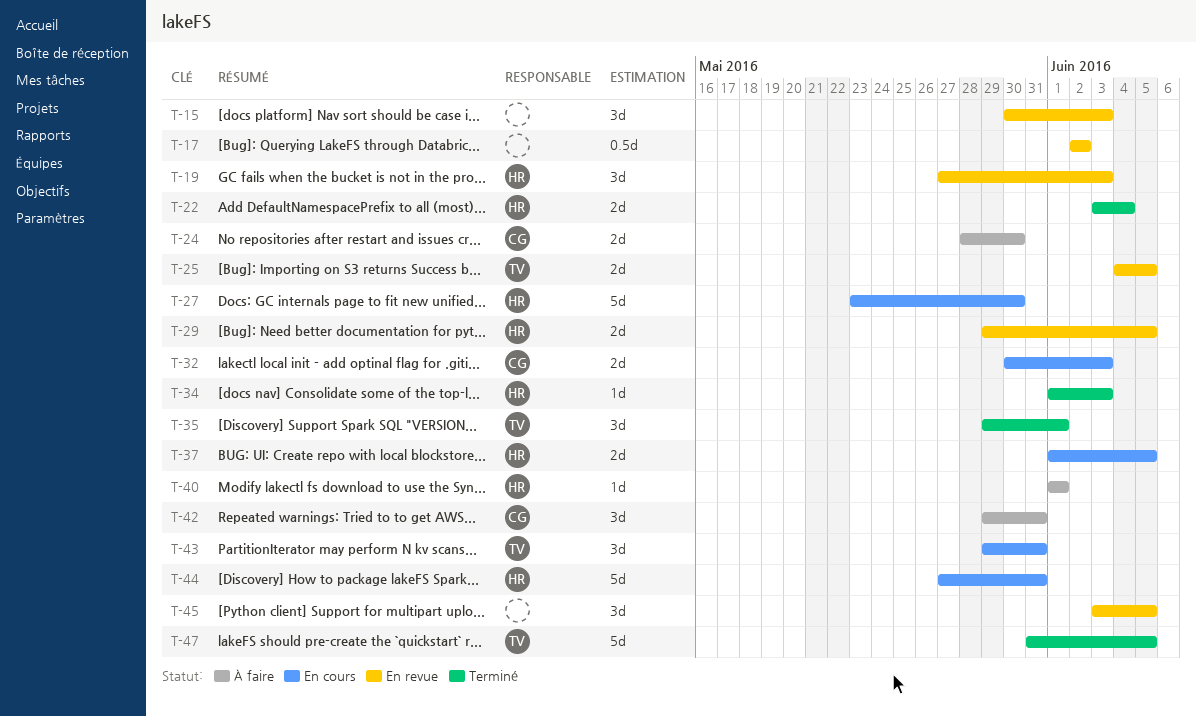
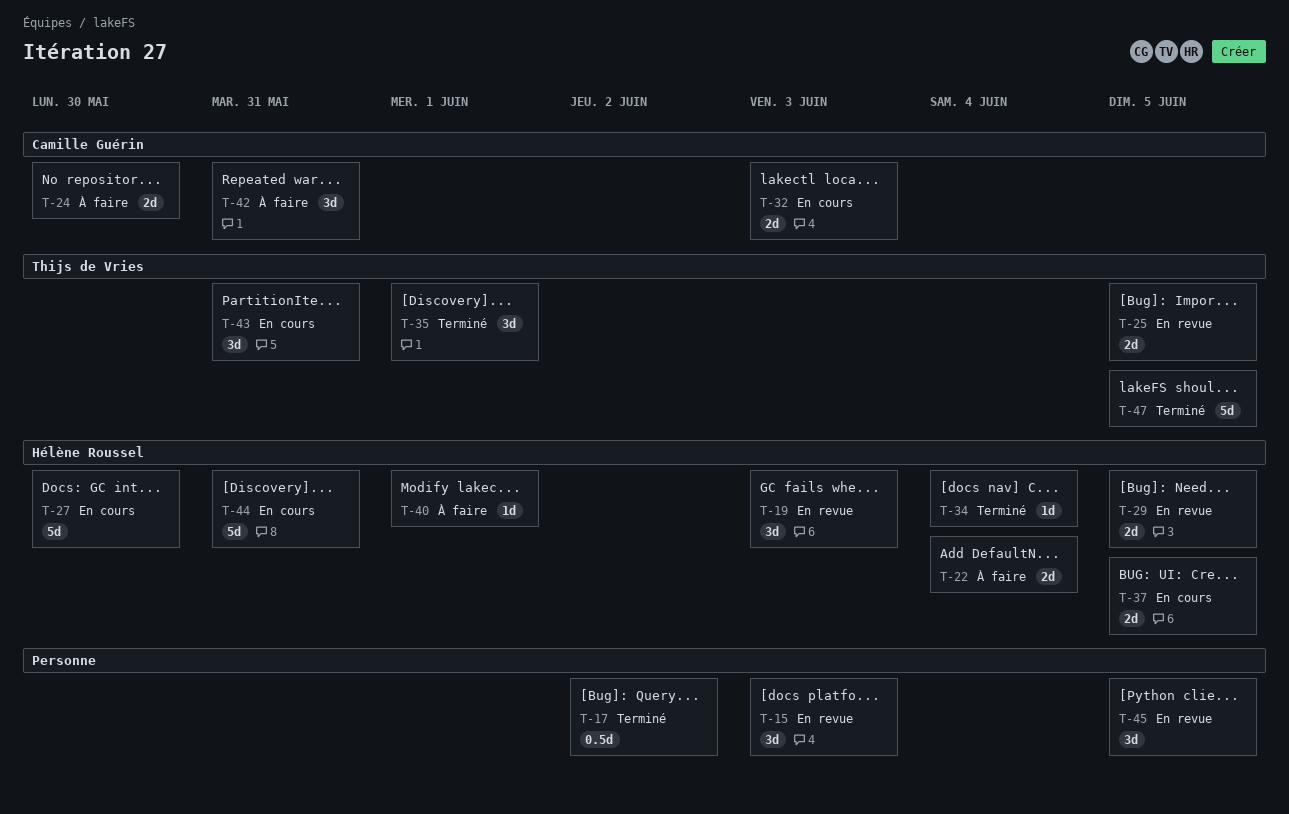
T-17, status: En revue -> Terminé
T-22, status: Terminé -> À faire
T-34, due: Jun 3 -> Jun 4

